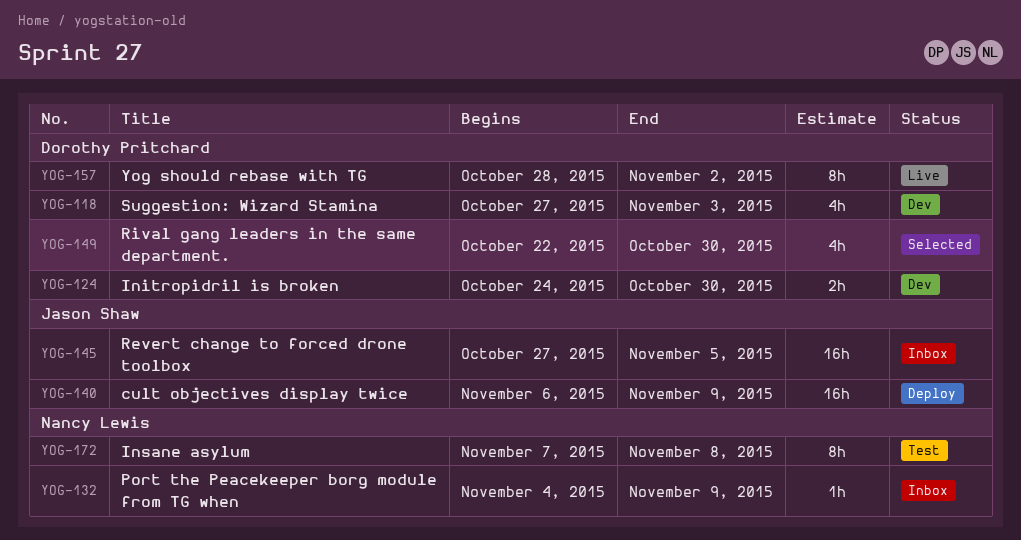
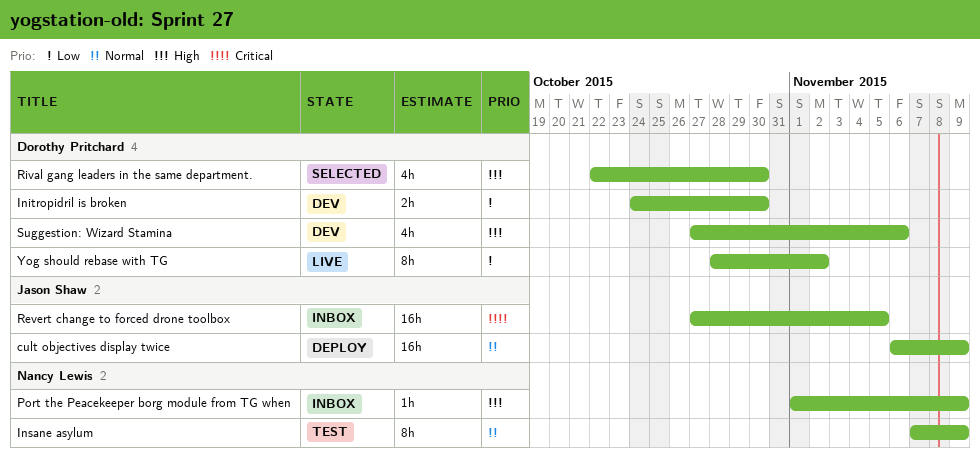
Insane asylum, due: Nov 8 -> Nov 9
Port the Peacekeeper borg module from TG when, start: Nov 4 -> Nov 1
Suggestion: Wizard Stamina, due: Nov 3 -> Nov 6

